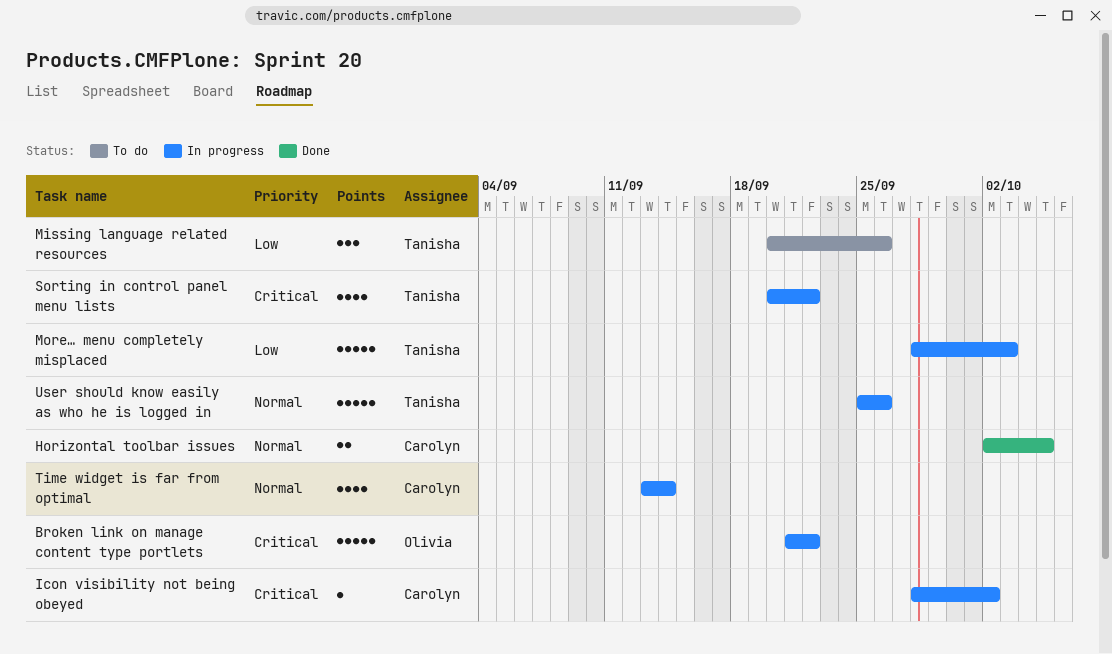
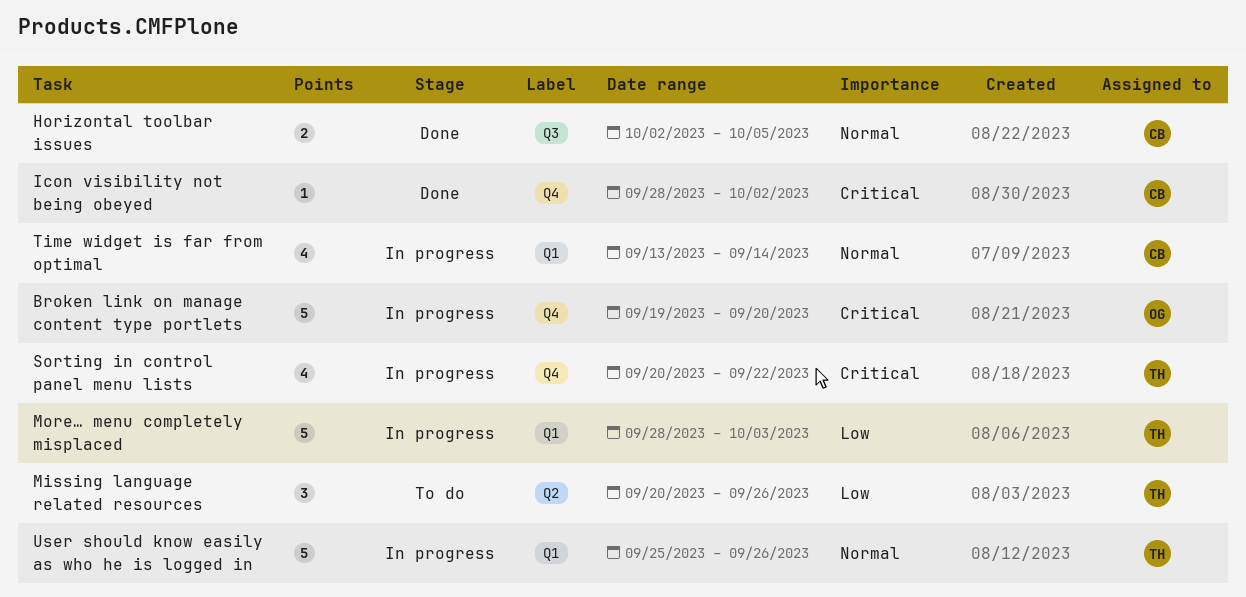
Broken link on manage content type portlets, start: Sep 21 -> Sep 19
Broken link on manage content type portlets, due: Sep 22 -> Sep 20
Icon visibility not being obeyed, status: In progress -> Done

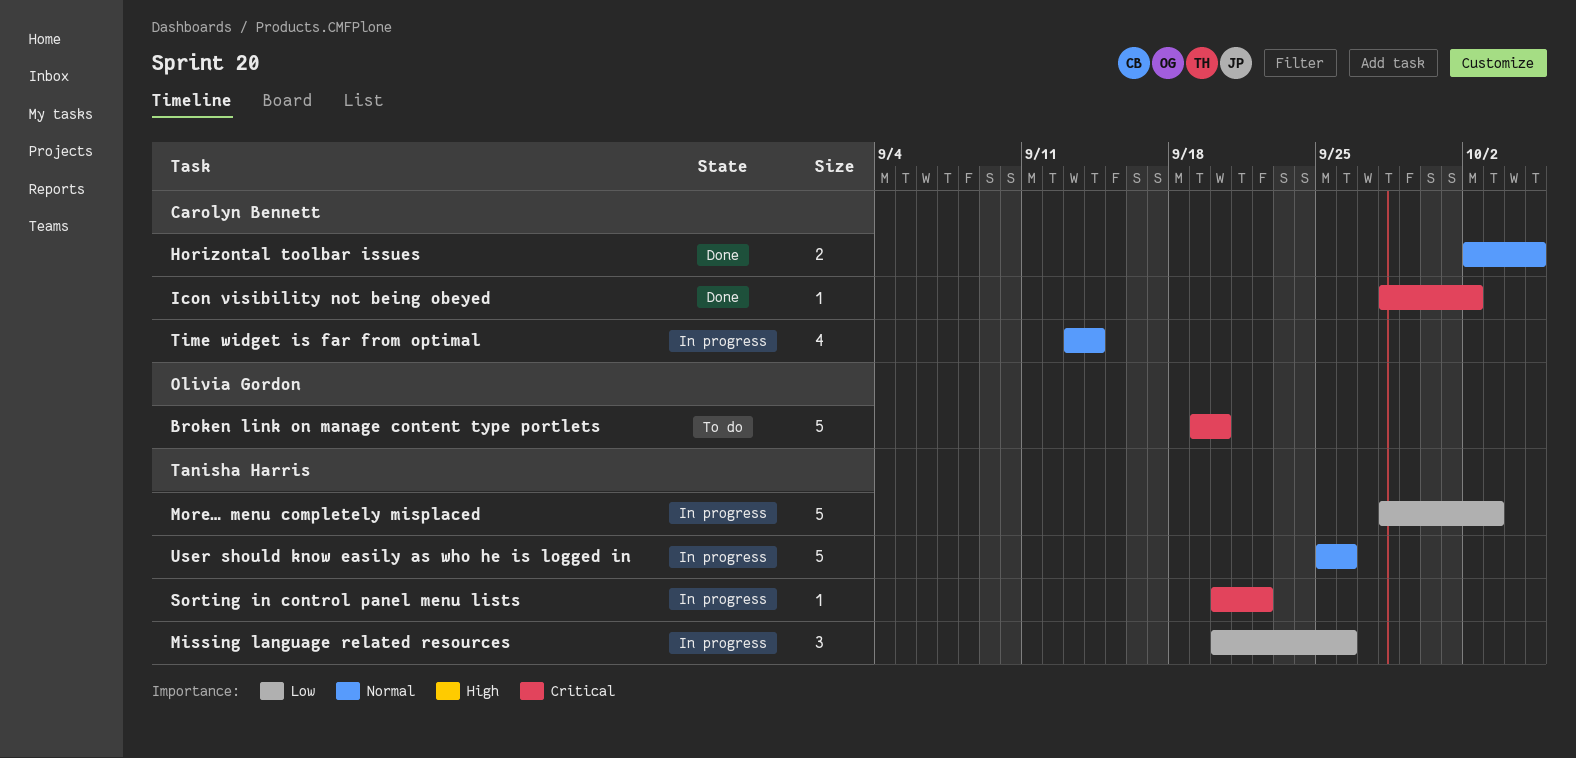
Broken link on manage content type portlets, status: In progress -> To do
Missing language related resources, status: To do -> In progress
Sorting in control panel menu lists, estimate: 4 -> 1

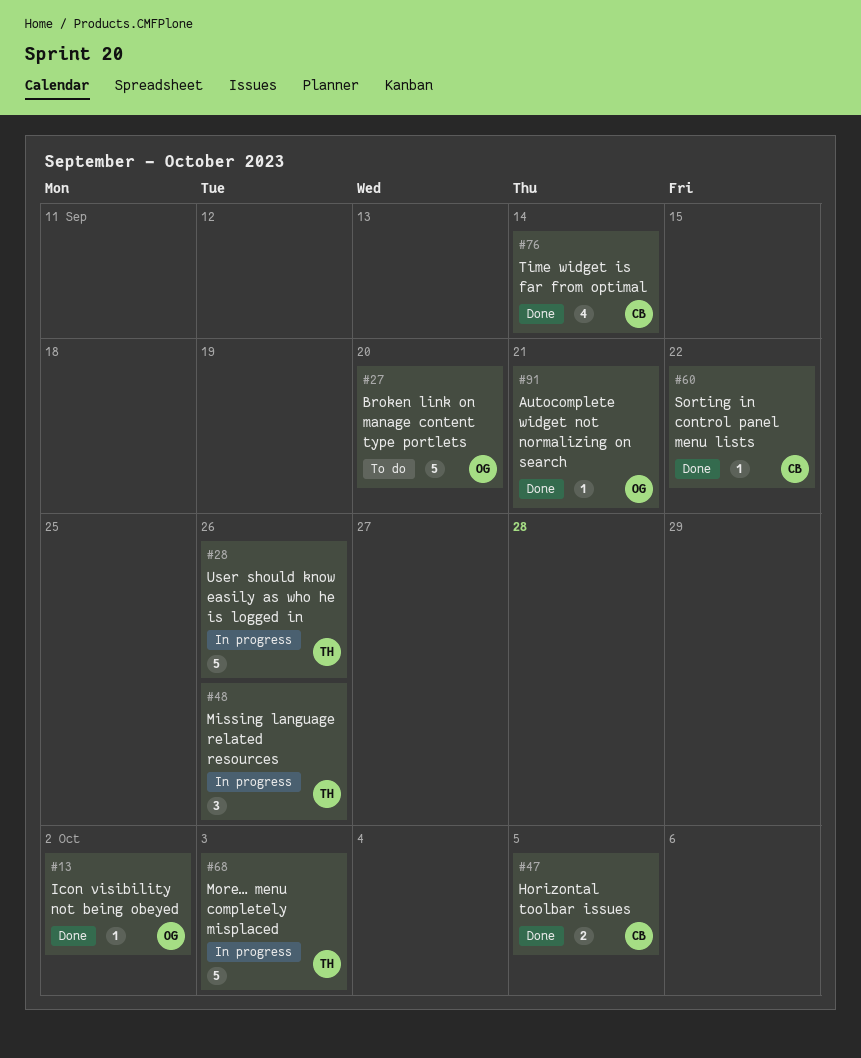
Autocomplete widget not normalizing on search: none -> present
Icon visibility not being obeyed, owner: Carolyn Bennett -> Olivia Gordon
Sorting in control panel menu lists, status: In progress -> Done
Sorting in control panel menu lists, owner: Tanisha Harris -> Carolyn Bennett
Time widget is far from optimal, status: In progress -> Done

